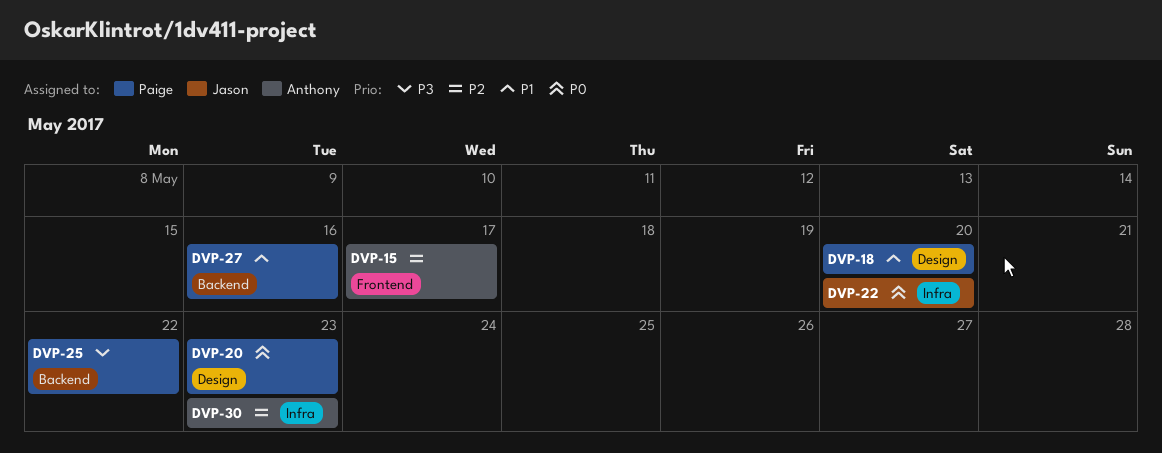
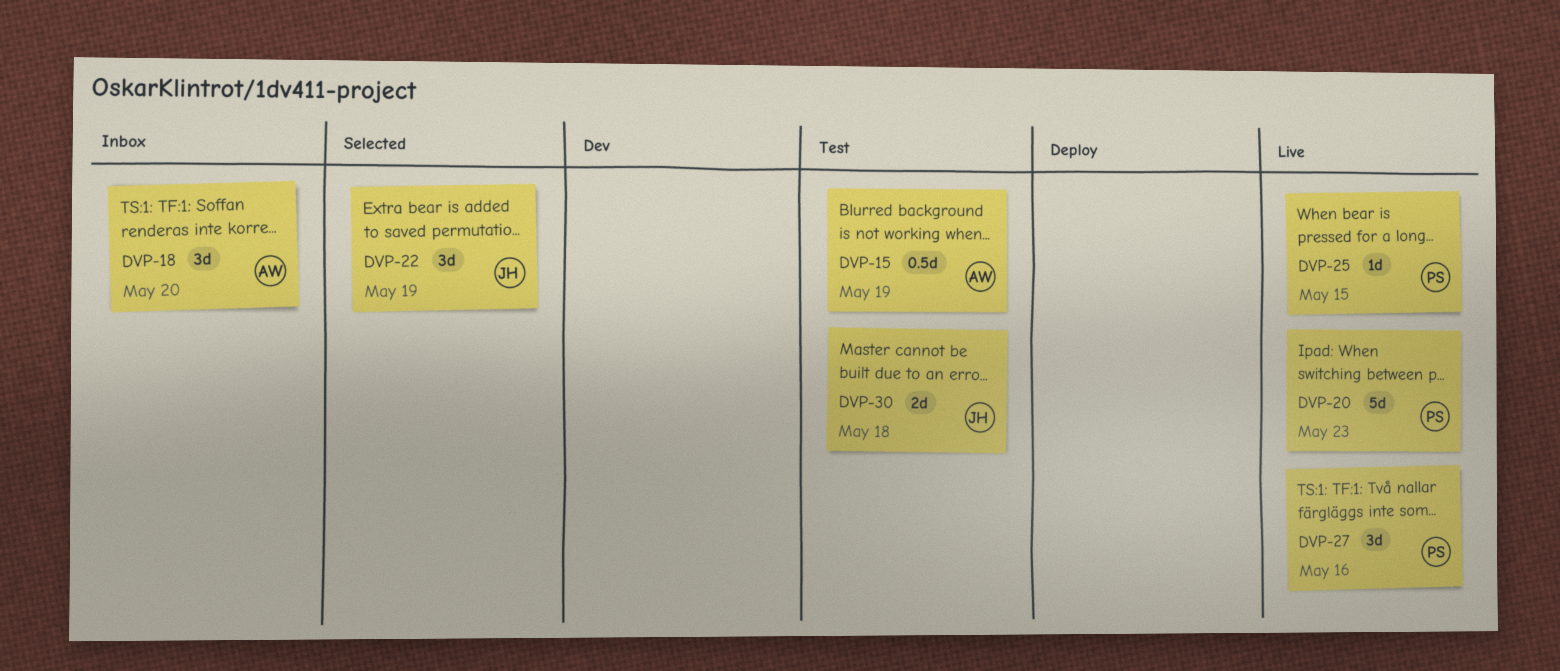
DVP-15, due: May 17 -> May 19
DVP-18, owner: Paige -> Anthony
DVP-22, due: May 20 -> May 19
DVP-25, due: May 22 -> May 15
DVP-30, owner: Anthony -> Jason
DVP-30, due: May 23 -> May 18

